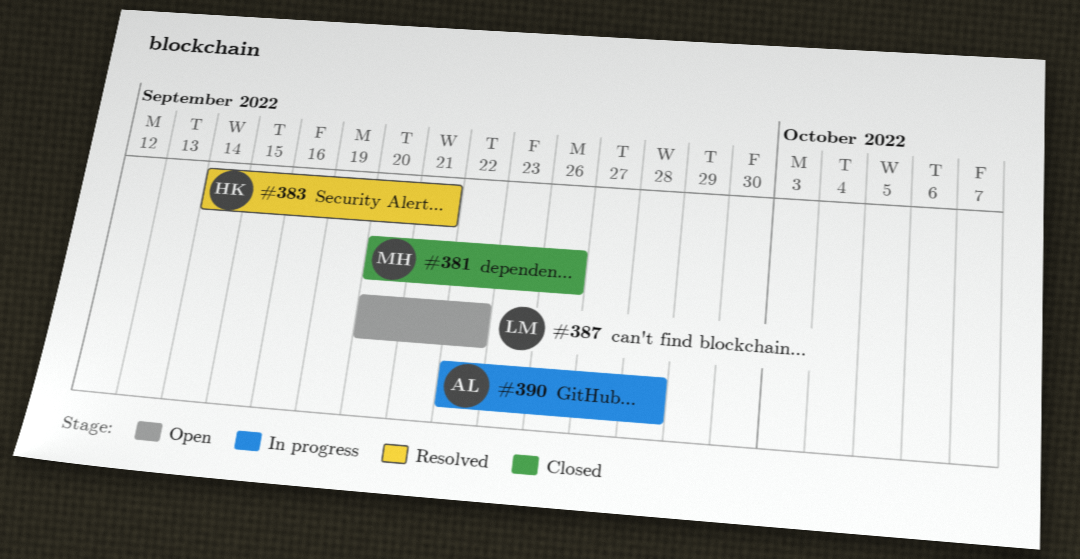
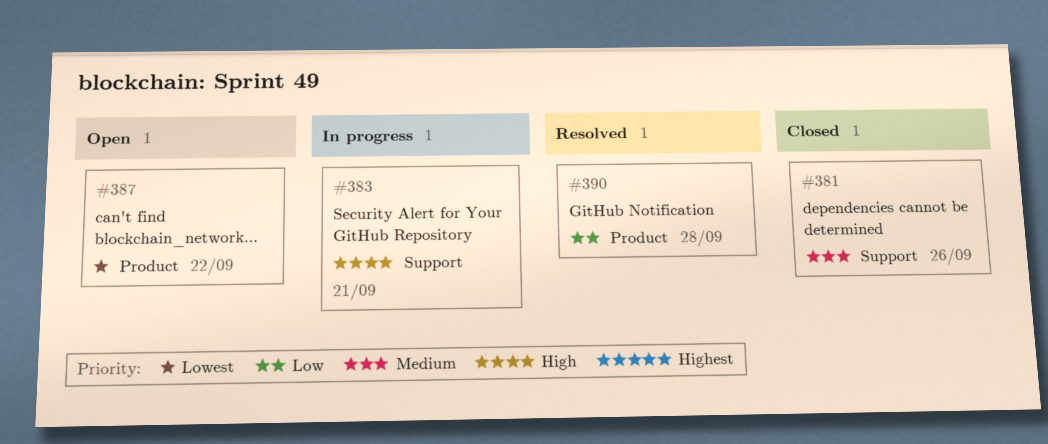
#383, status: Resolved -> In progress
#390, status: In progress -> Resolved

